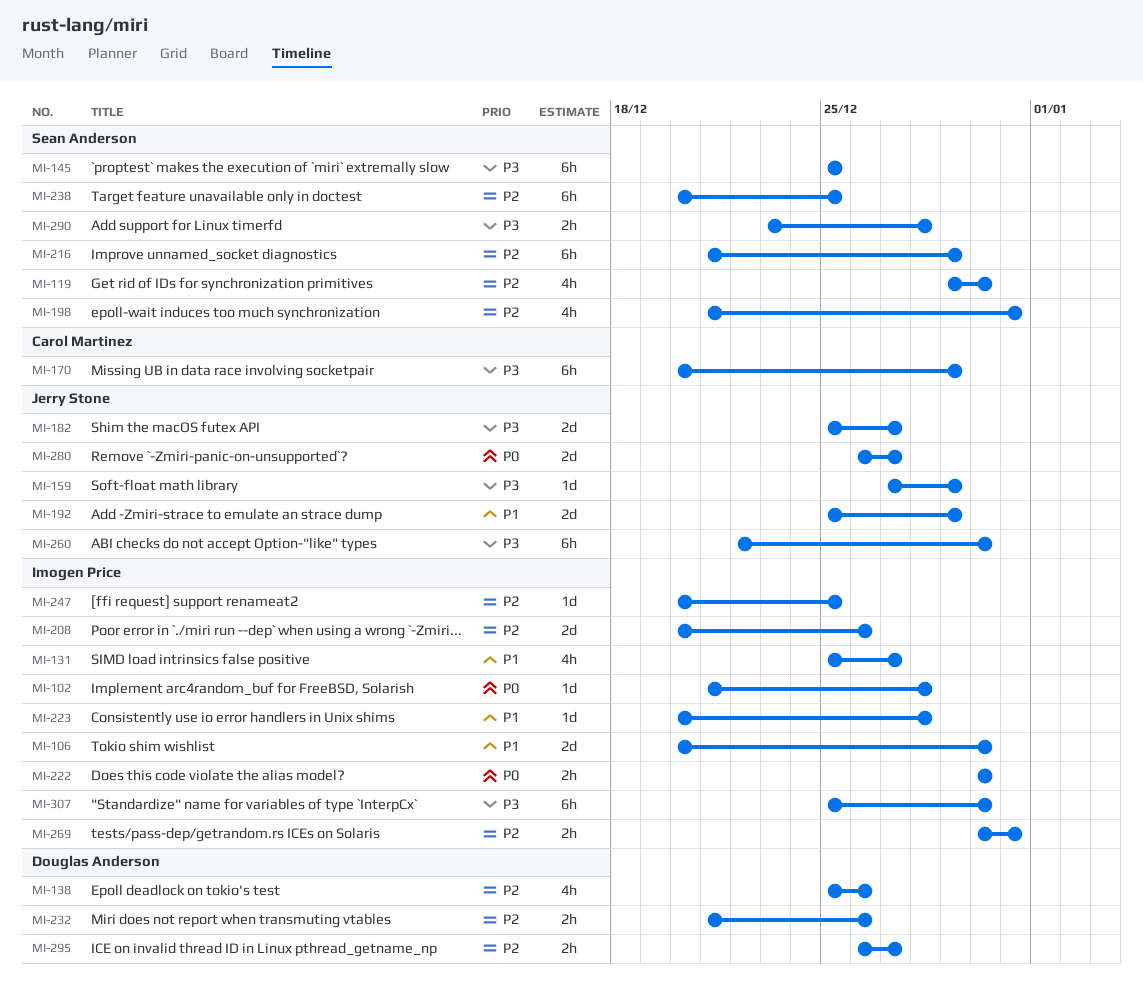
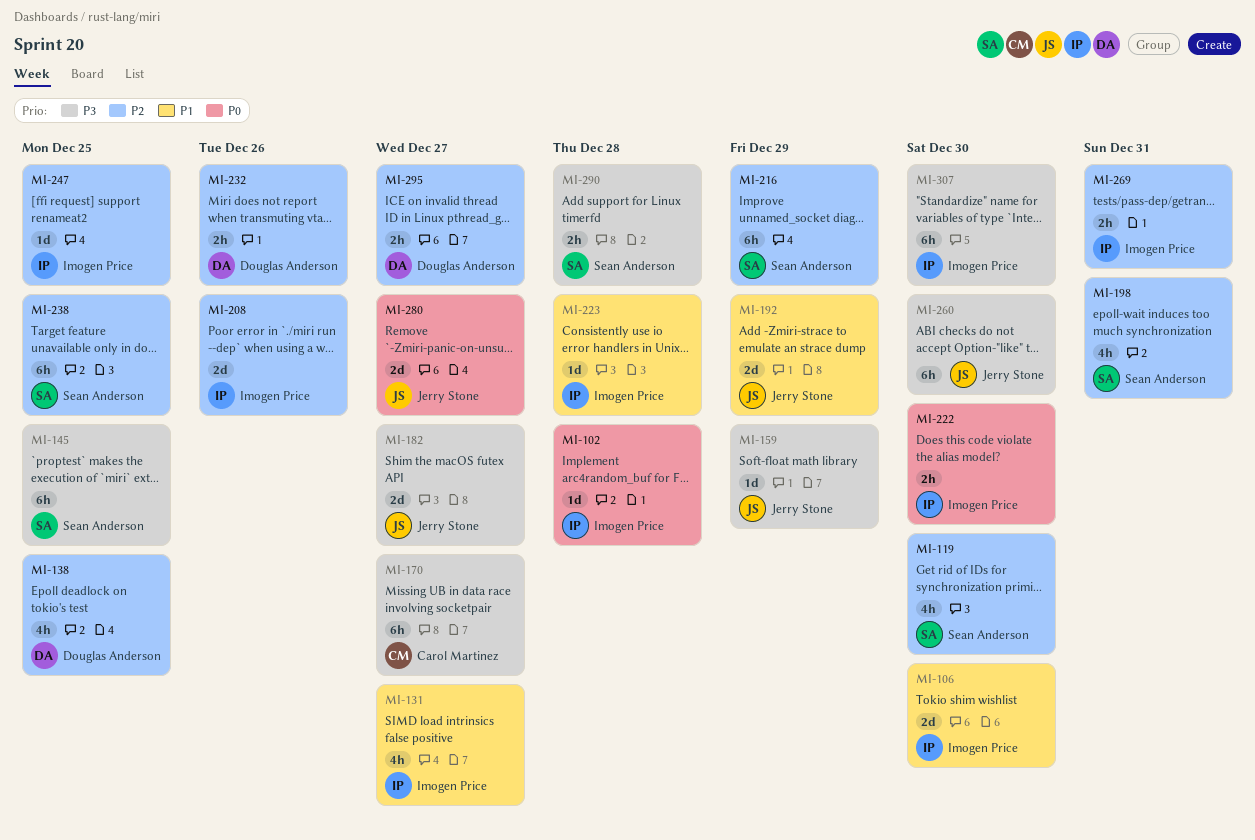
MI-138, due: Dec 26 -> Dec 25
MI-170, due: Dec 29 -> Dec 27

